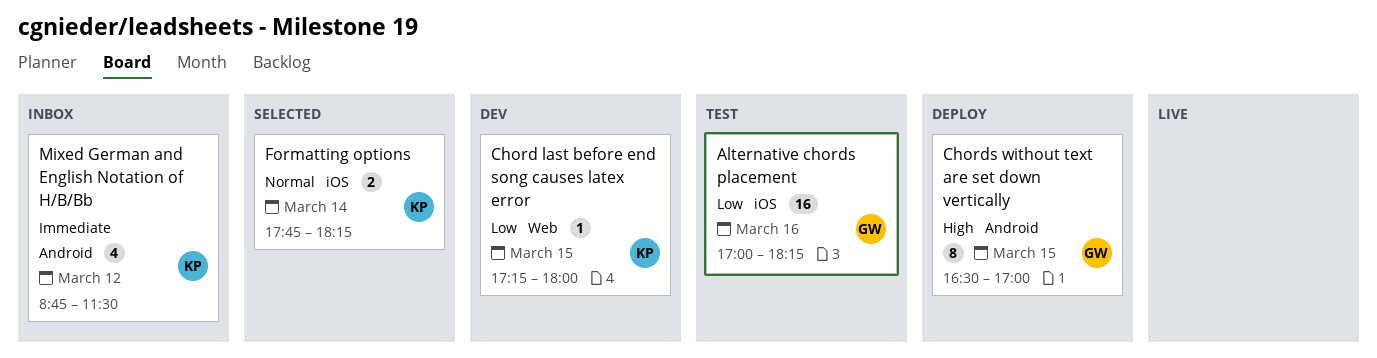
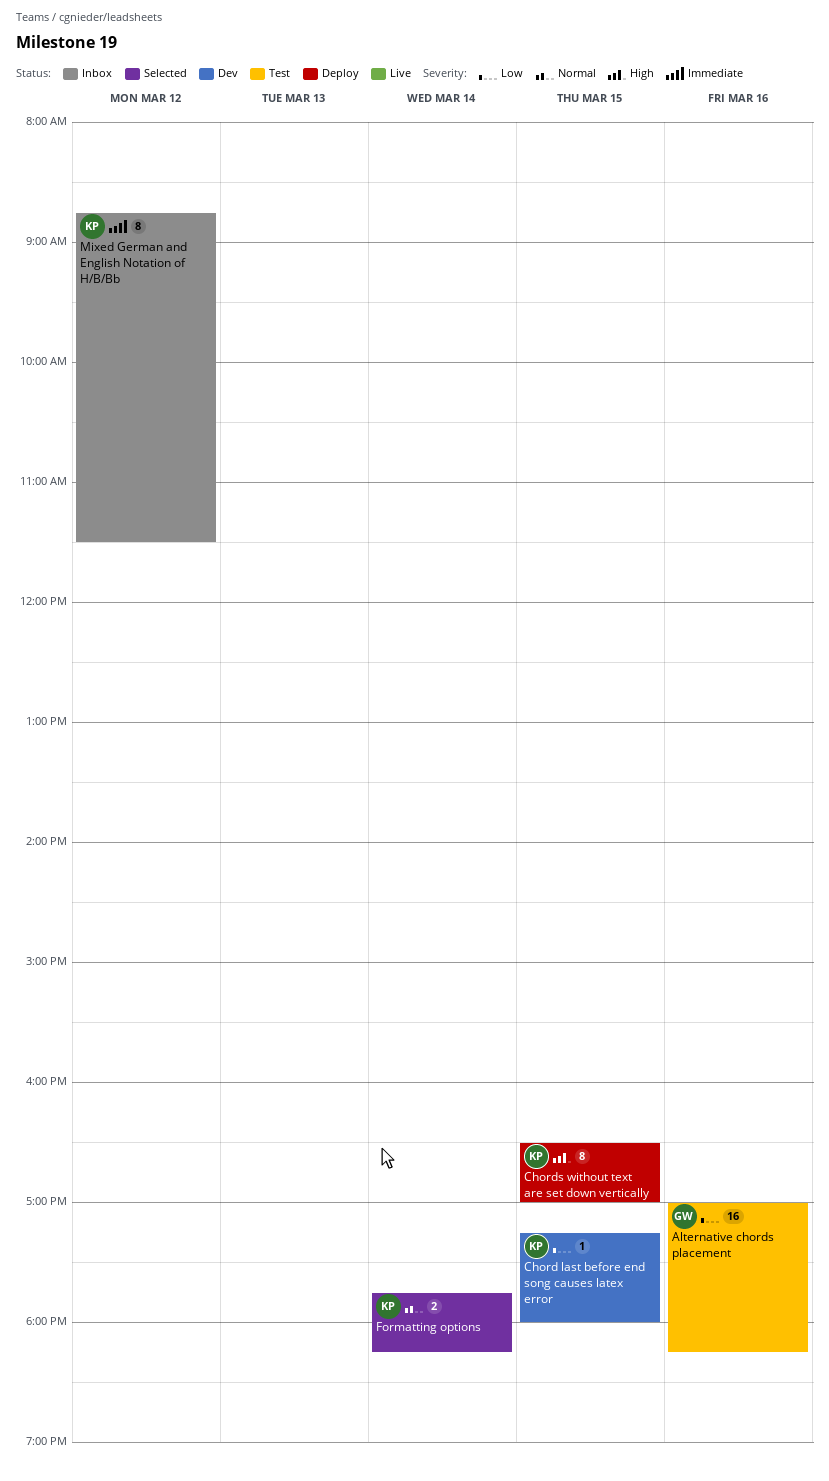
Chords without text are set down vertically, owner: GW -> KP
Mixed German and English Notation of H/B/Bb, estimate: 4 -> 8

